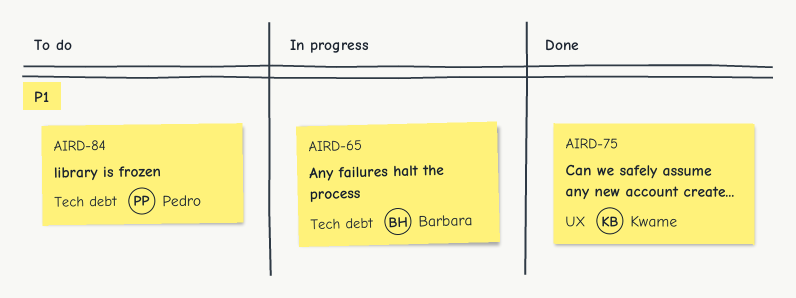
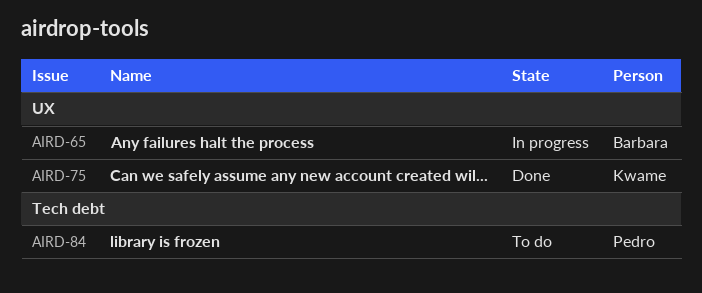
AIRD-65, label: Tech debt -> UX

